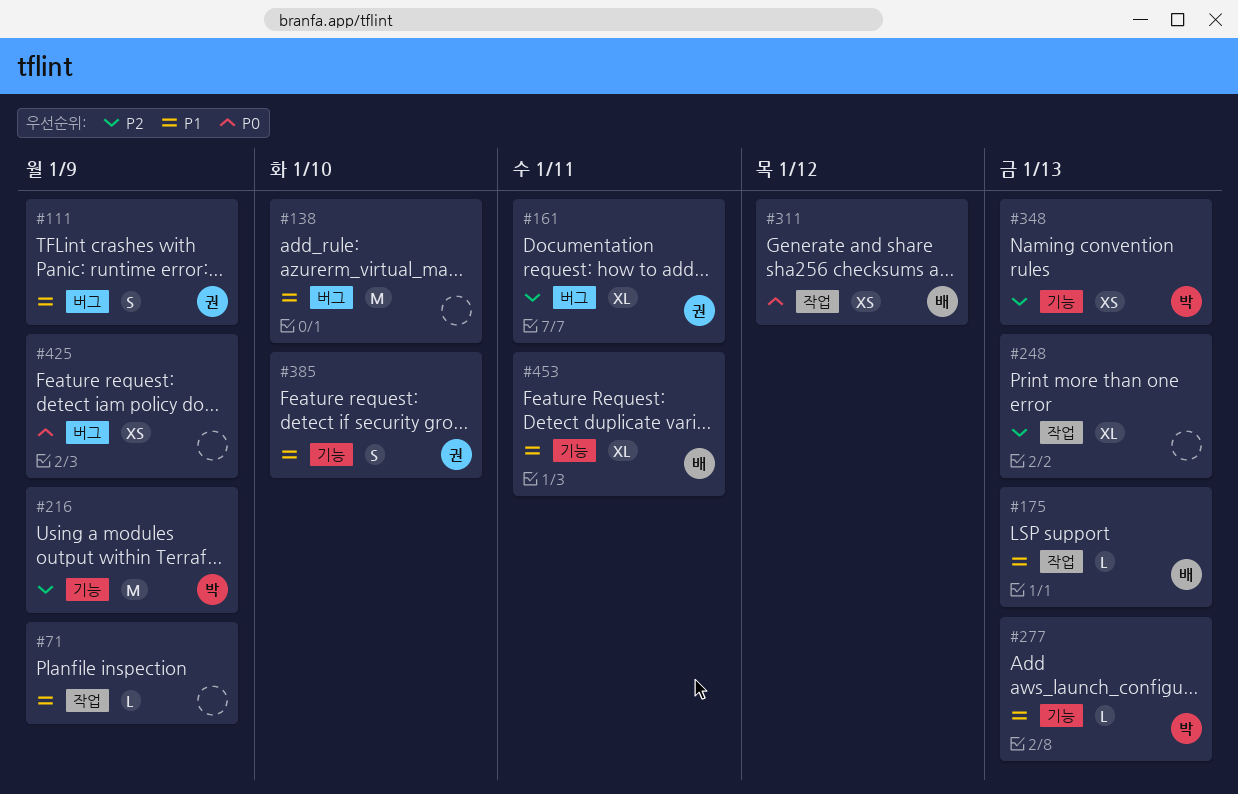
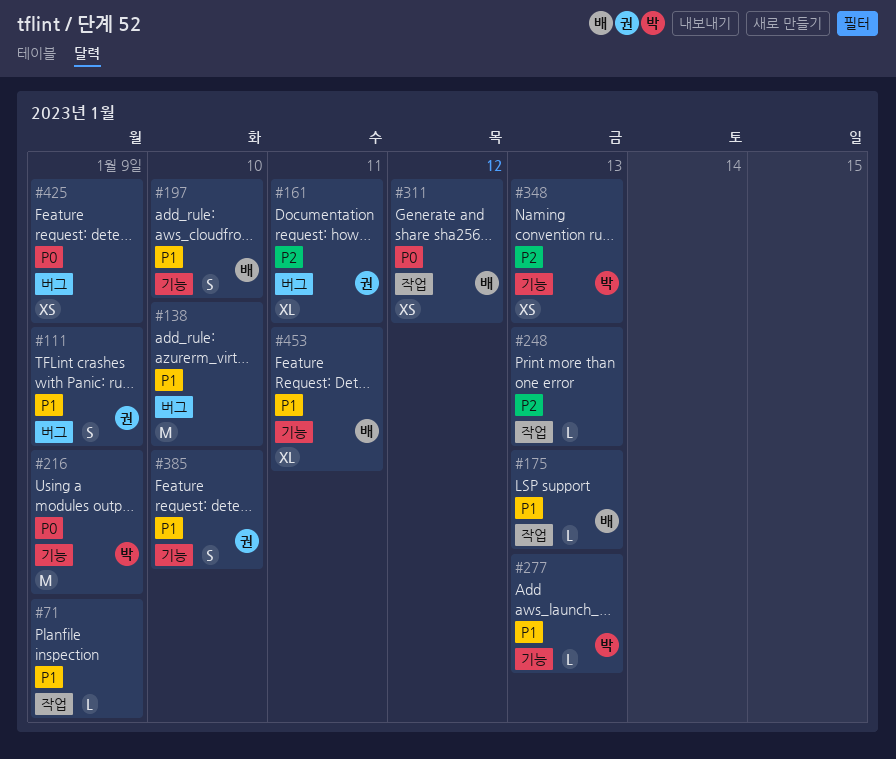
#197: none -> present
#216, priority: P2 -> P0
#248, estimate: XL -> L

